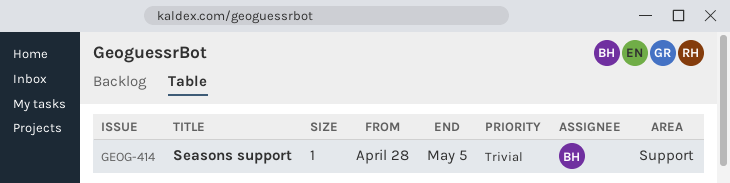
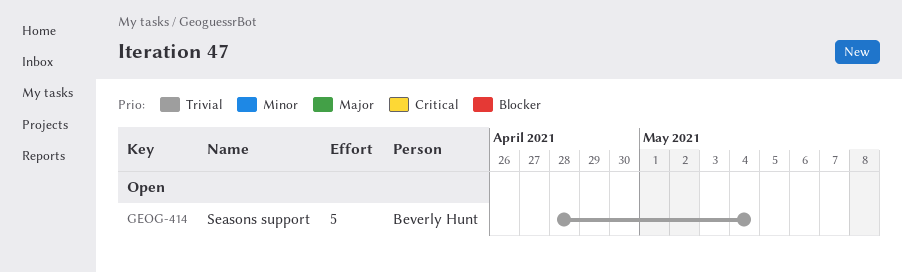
GEOG-414, estimate: 1 -> 5
GEOG-414, due: May 5 -> May 4

